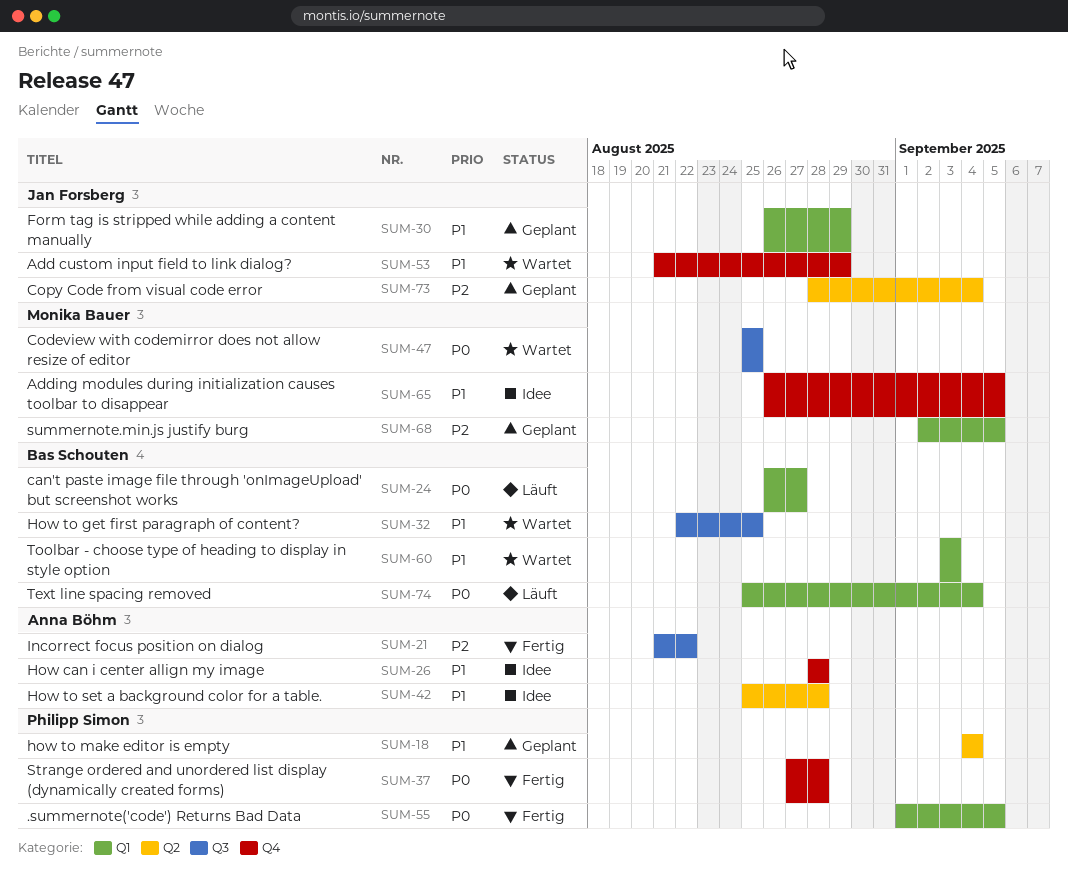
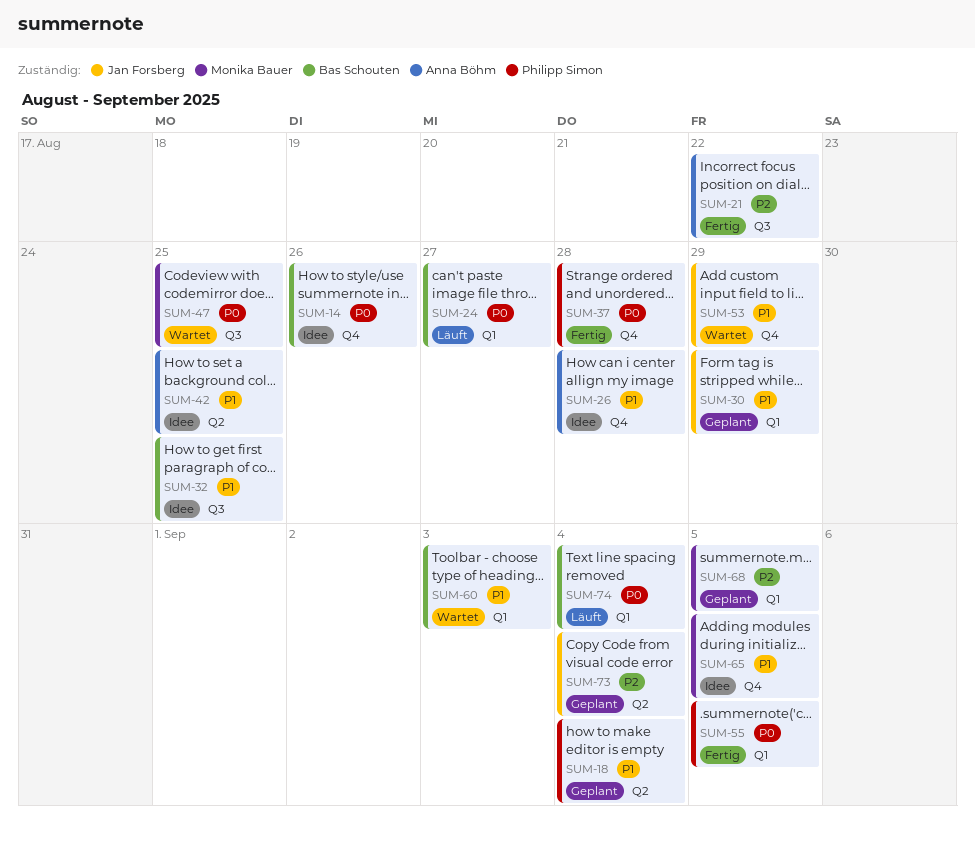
SUM-14: none -> present
SUM-32, status: Wartet -> Idee
SUM-42, due: Aug 28 -> Aug 25

